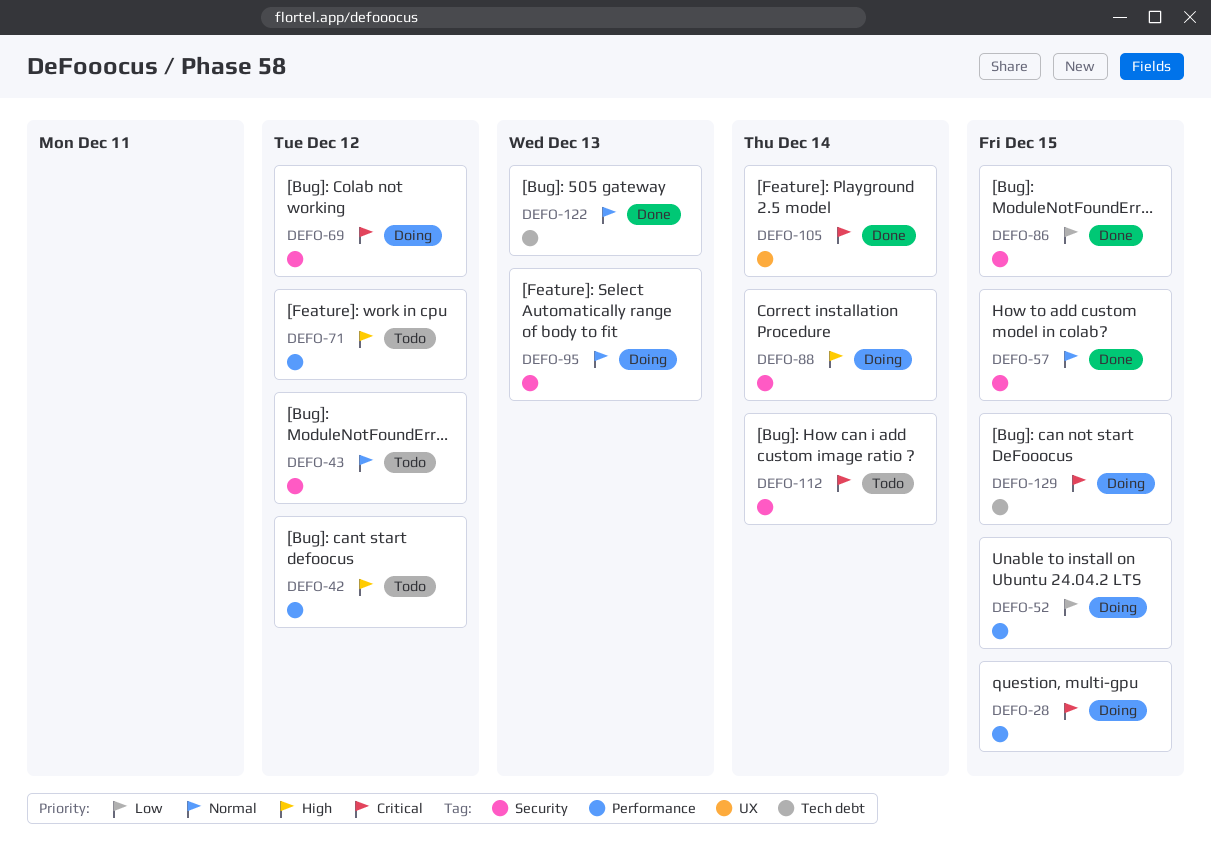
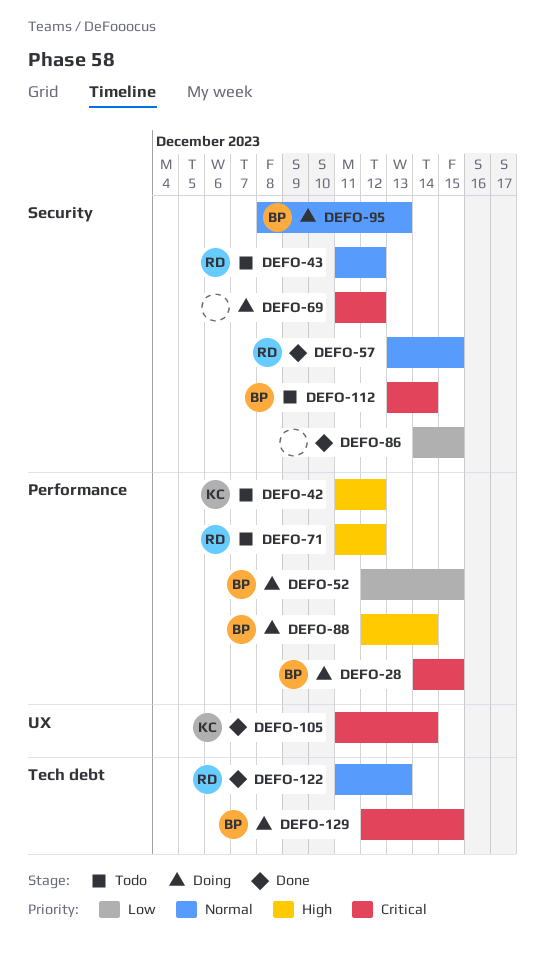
DEFO-88, label: Security -> Performance

